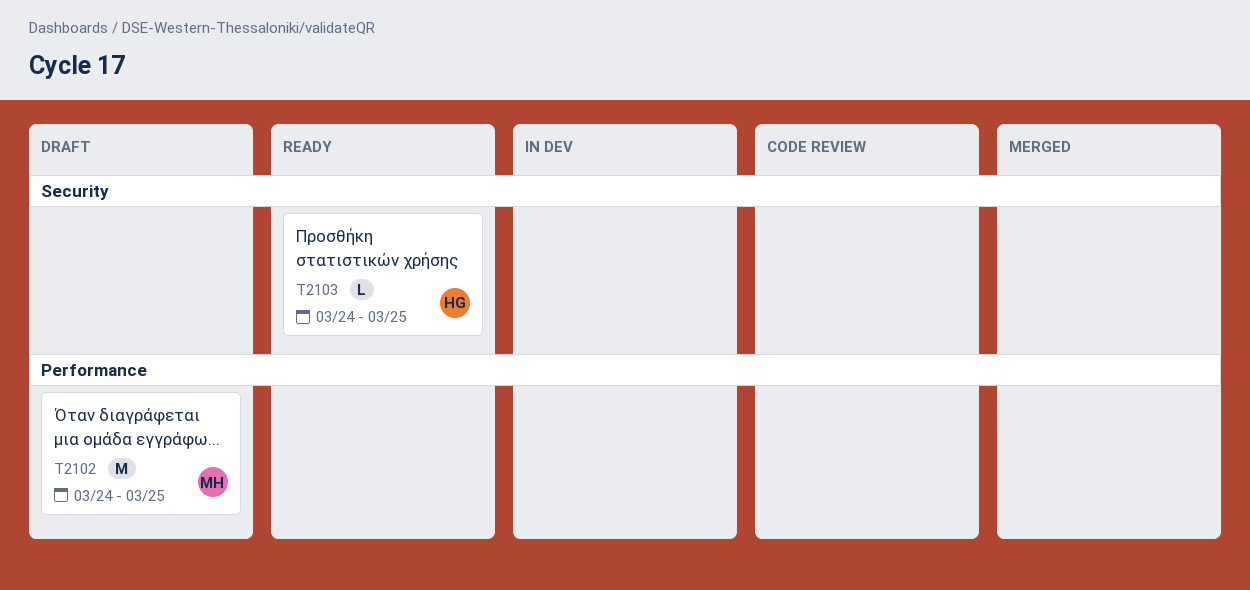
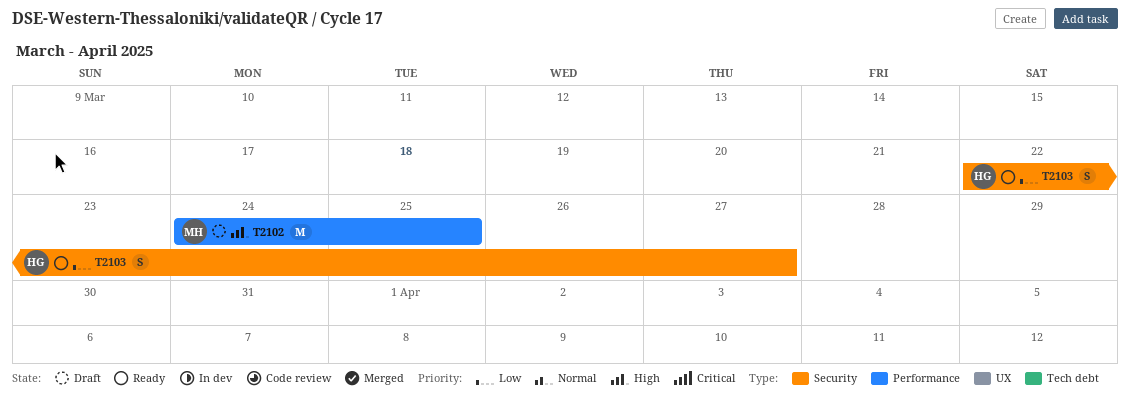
T2103, estimate: L -> S
T2103, start: Mar 24 -> Mar 22
T2103, due: Mar 25 -> Mar 27

